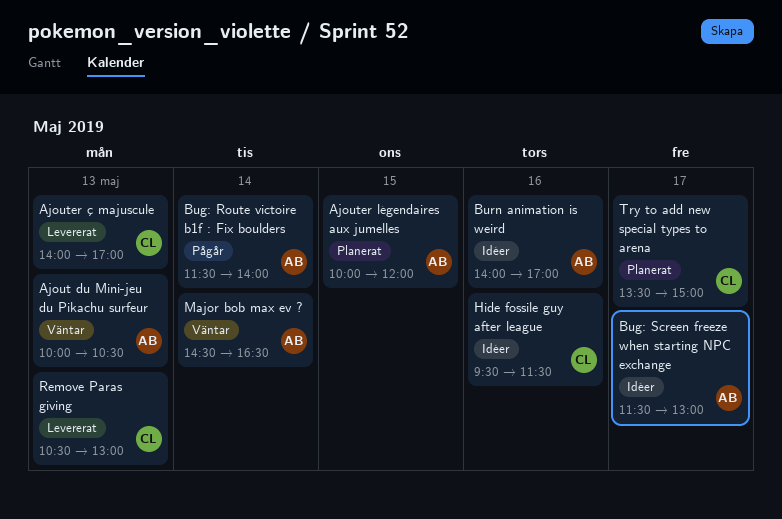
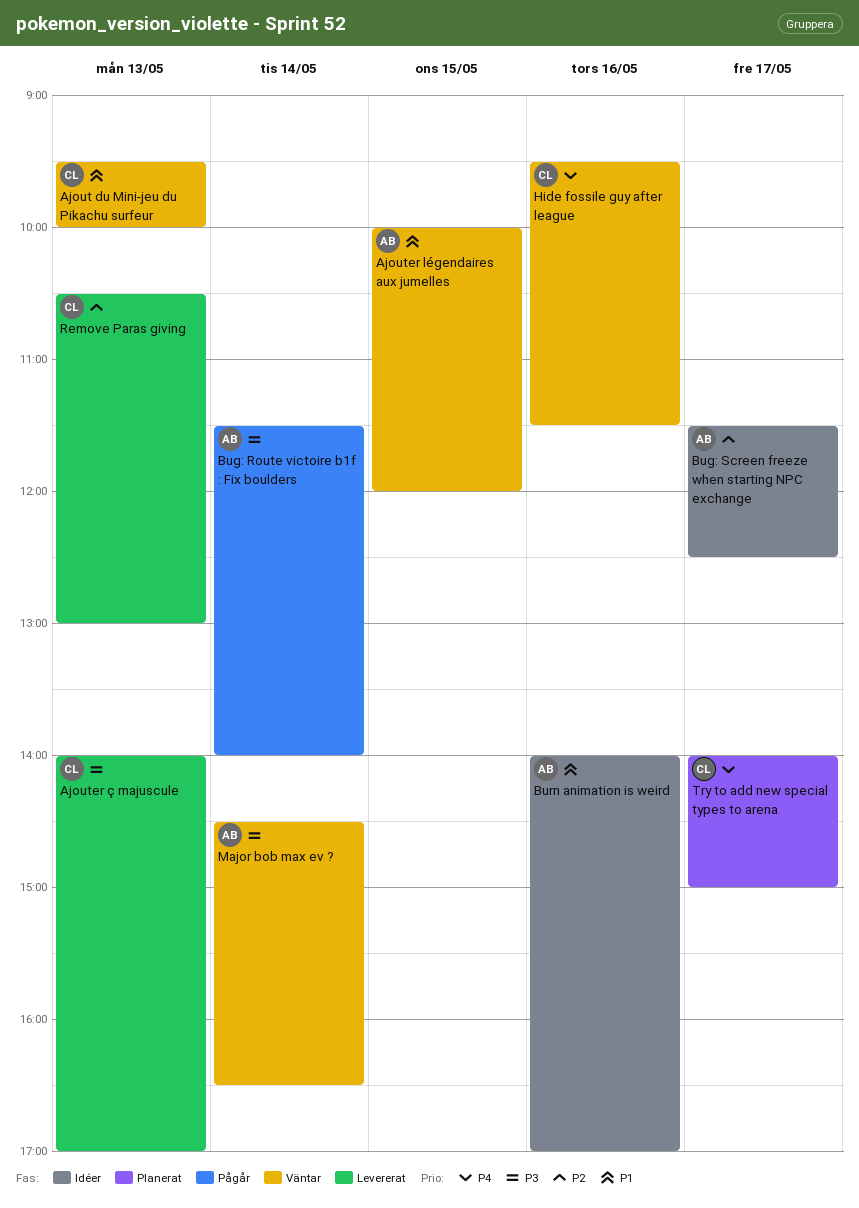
Ajout du Mini-jeu du Pikachu surfeur, owner: AB -> CL
Ajout du Mini-jeu du Pikachu surfeur, begins: 10:00 -> 09:30
Ajout du Mini-jeu du Pikachu surfeur, ends: 10:30 -> 10:00
Ajouter légendaires aux jumelles, status: Planerat -> Väntar
Bug: Screen freeze when starting NPC exchange, ends: 13:00 -> 12:30
Hide fossile guy after league, status: Idéer -> Väntar
Try to add new special types to arena, begins: 13:30 -> 14:00

